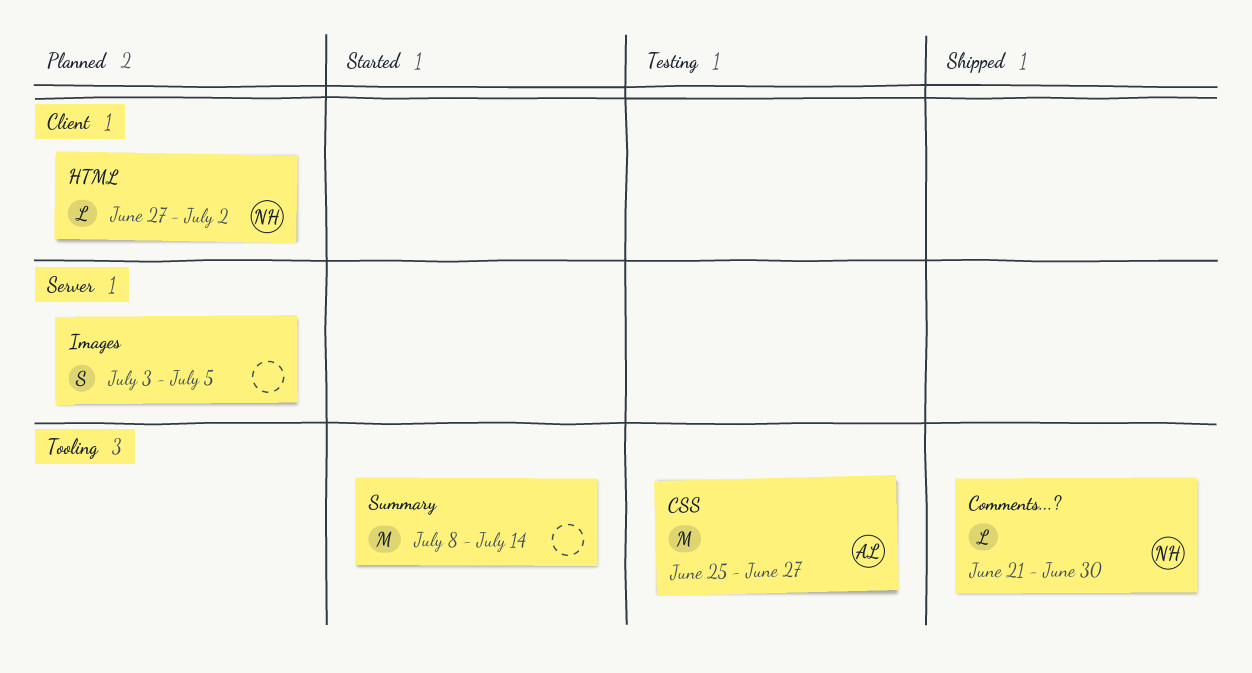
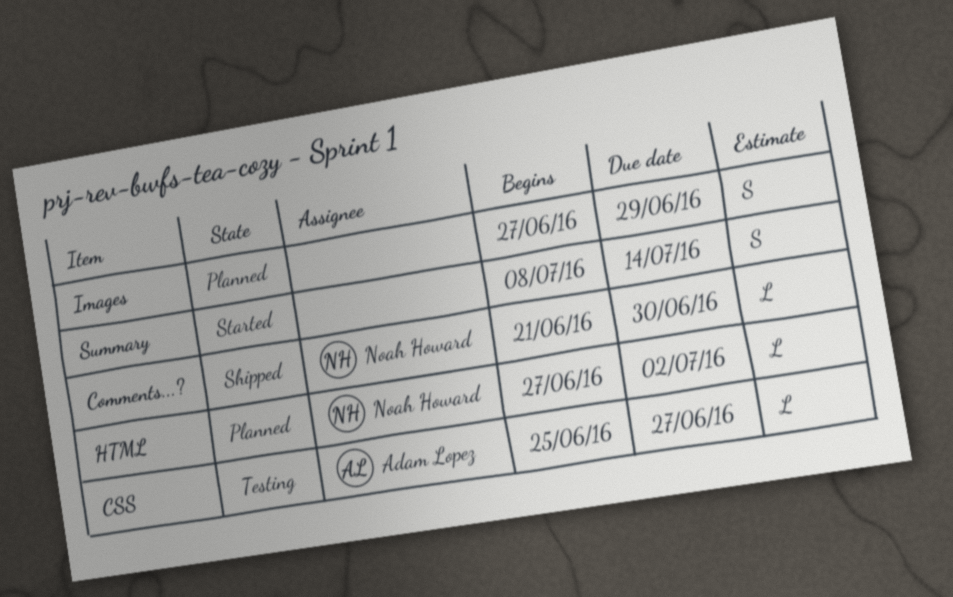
CSS, estimate: M -> L
Images, start: Jul 3 -> Jun 27
Images, due: Jul 5 -> Jun 29
Summary, estimate: M -> S

